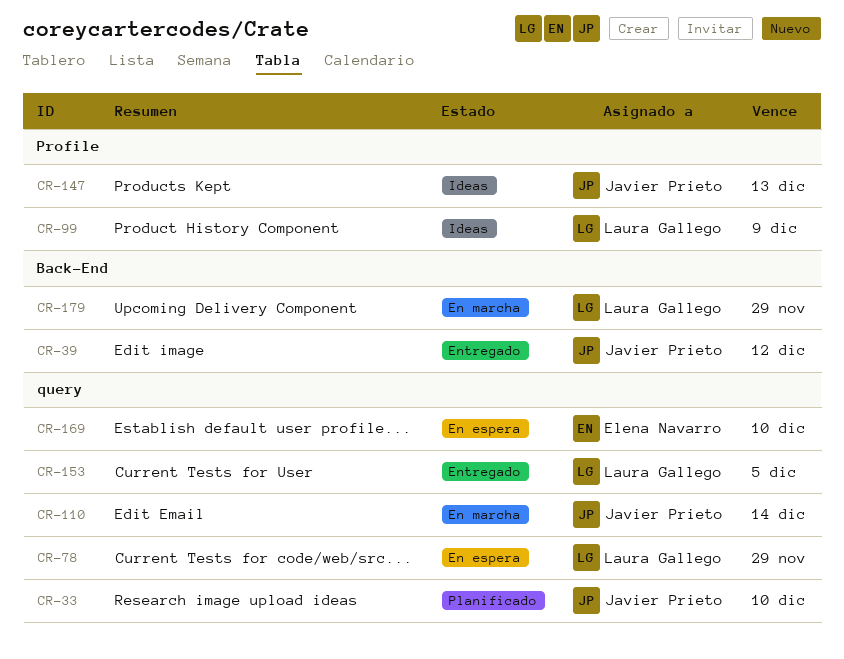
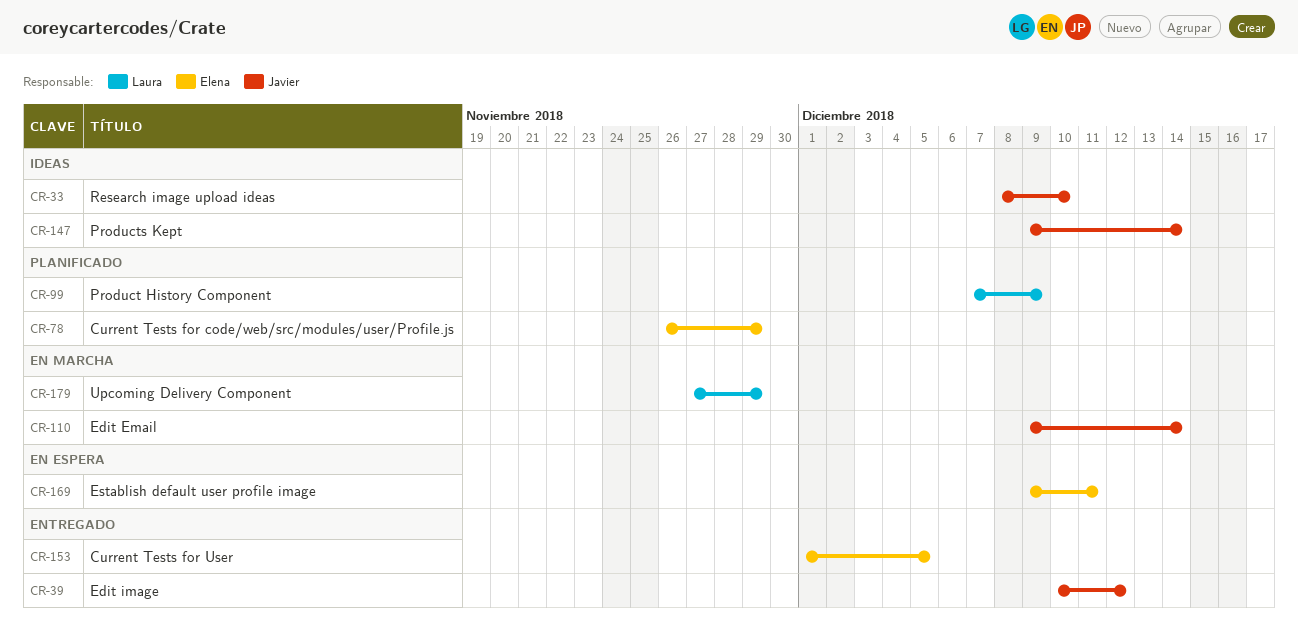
CR-33, status: Planificado -> Ideas
CR-78, status: En espera -> Planificado
CR-78, owner: Laura Gallego -> Elena Navarro
CR-99, status: Ideas -> Planificado
CR-147, due: Dec 13 -> Dec 14
CR-153, owner: Laura Gallego -> Elena Navarro
CR-169, due: Dec 10 -> Dec 11

